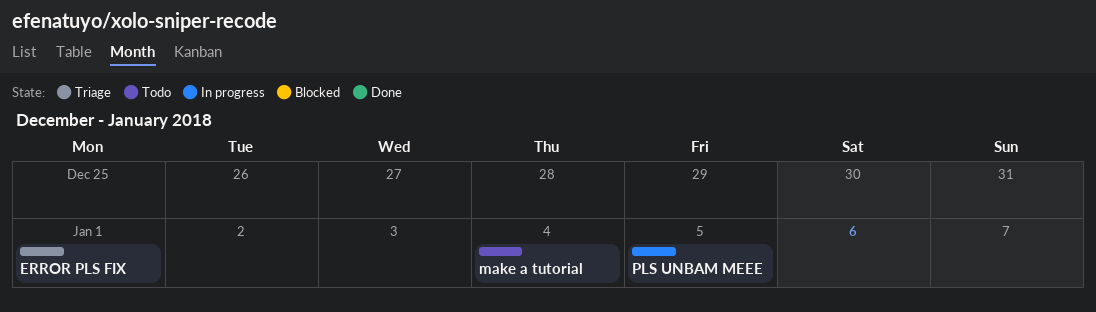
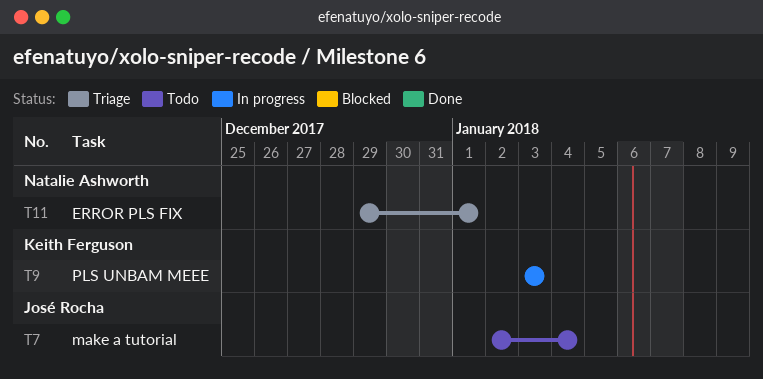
PLS UNBAM MEEE, due: Jan 5 -> Jan 3

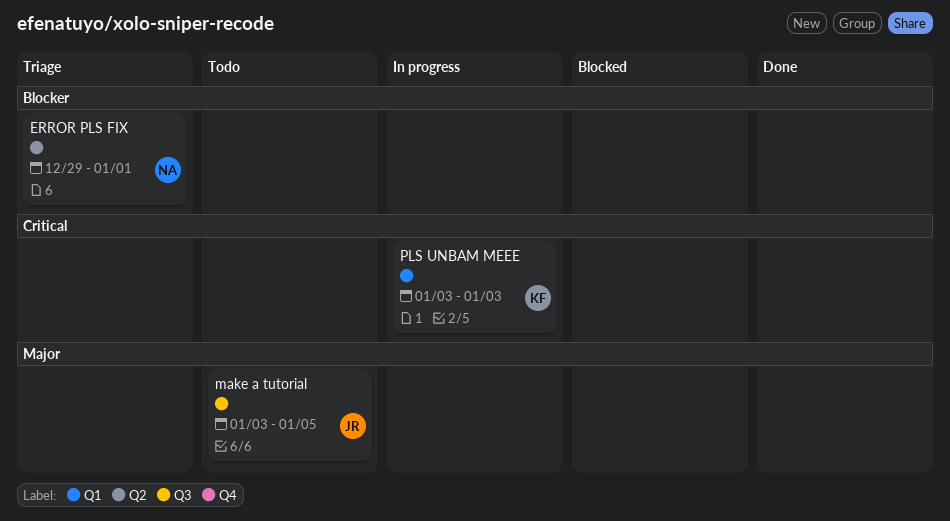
make a tutorial, start: Jan 2 -> Jan 3
make a tutorial, due: Jan 4 -> Jan 5

